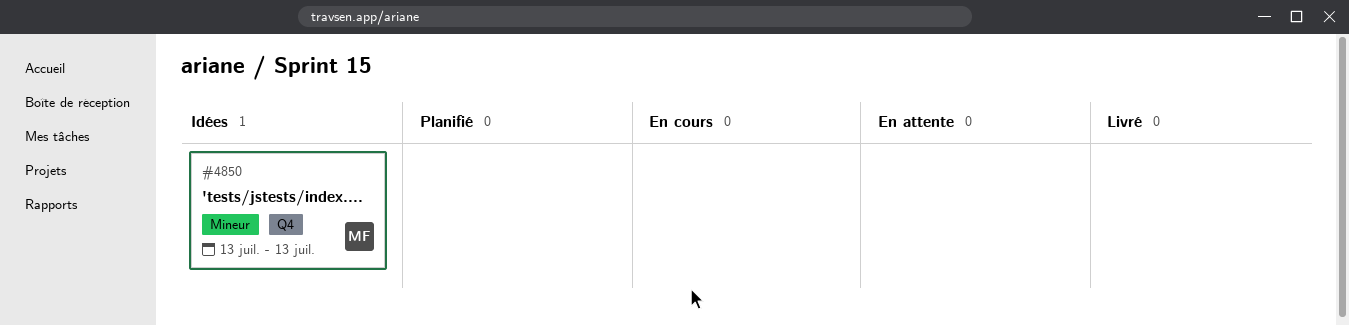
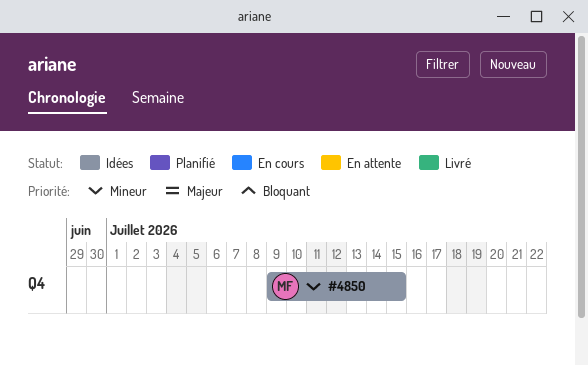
#4850, start: Jul 13 -> Jul 9
#4850, due: Jul 13 -> Jul 15

